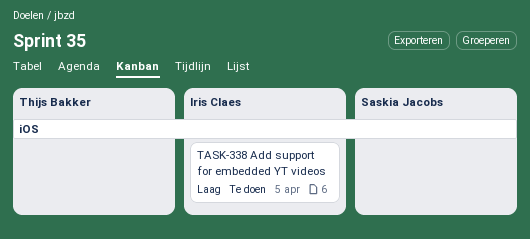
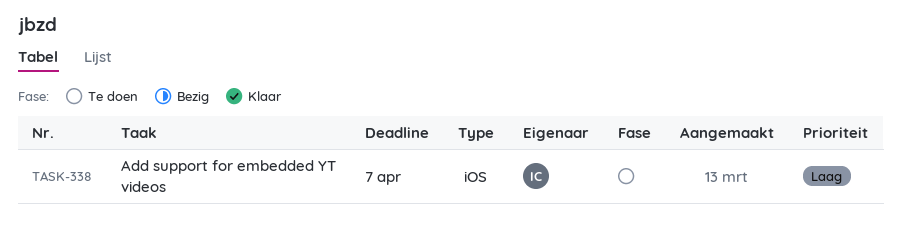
TASK-338, due: Apr 5 -> Apr 7

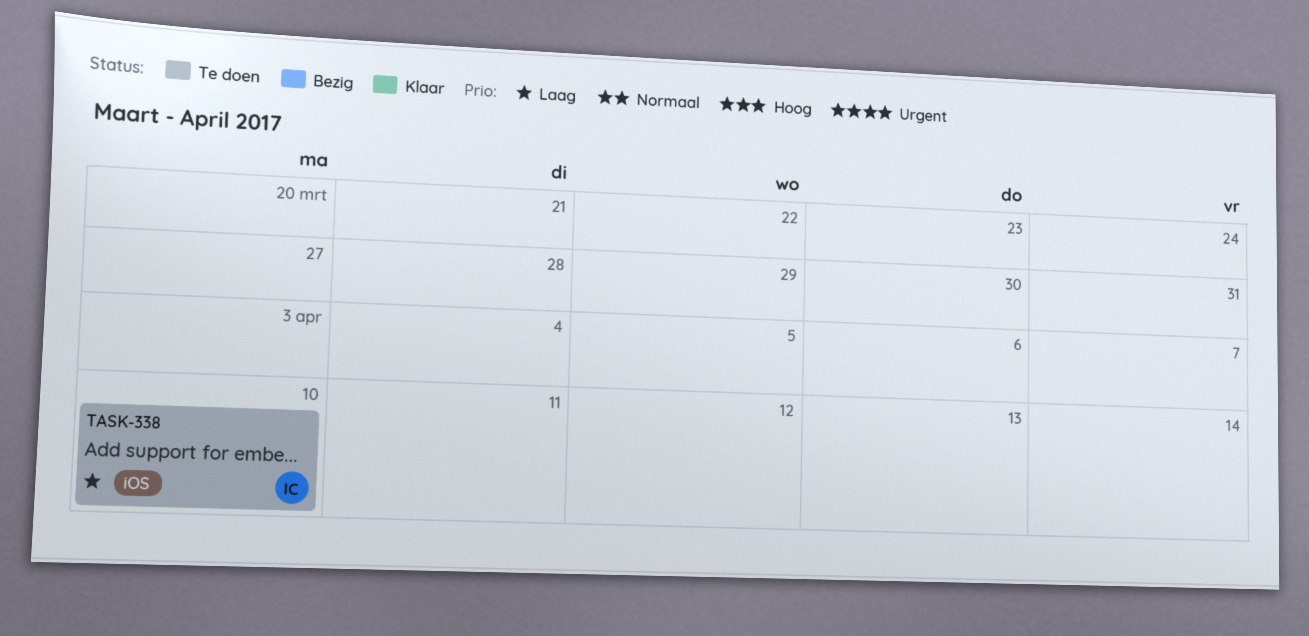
TASK-338, due: Apr 7 -> Apr 10

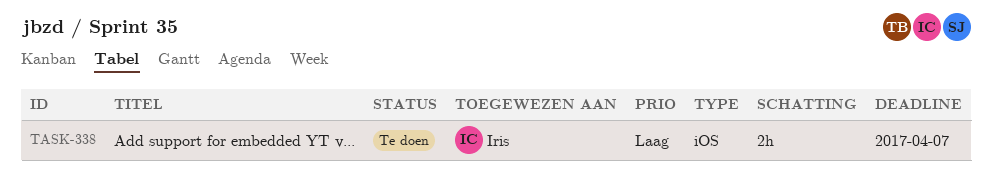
TASK-338, due: Apr 10 -> Apr 7

